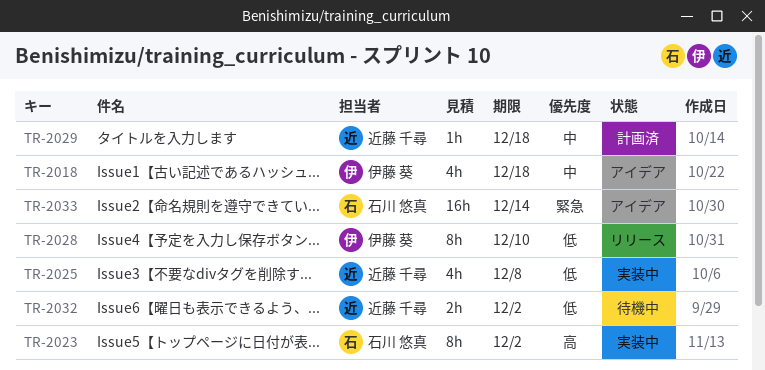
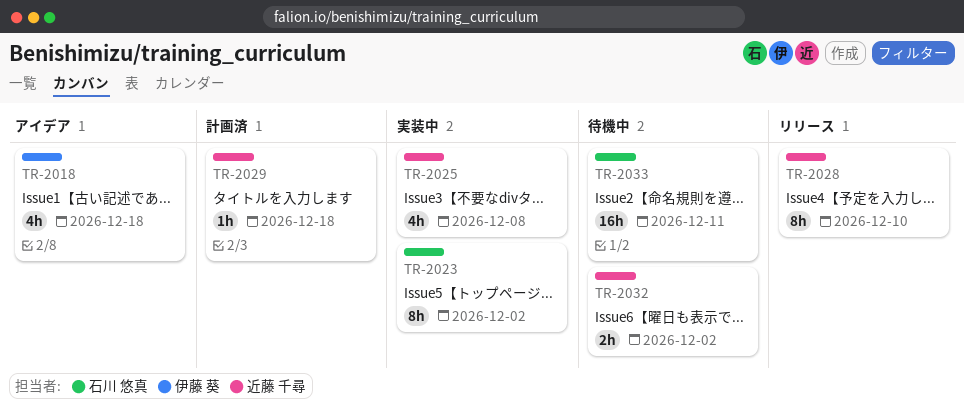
TR-2028, owner: 伊藤 葵 -> 近藤 千尋
TR-2033, status: アイデア -> 待機中
TR-2033, due: Dec 14 -> Dec 11

